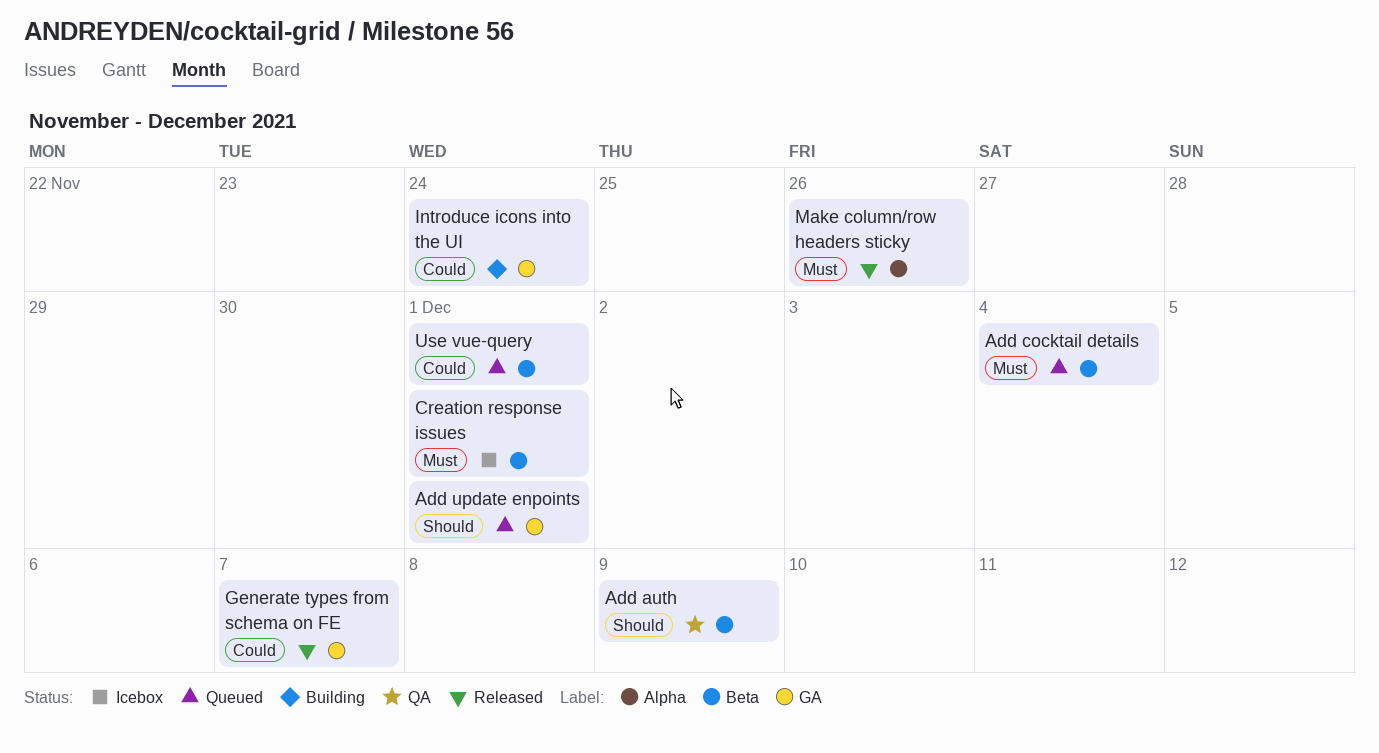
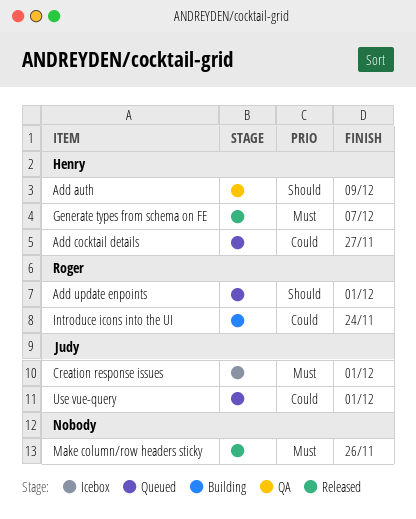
Add cocktail details, priority: Must -> Could
Add cocktail details, due: Dec 4 -> Nov 27
Generate types from schema on FE, priority: Could -> Must

